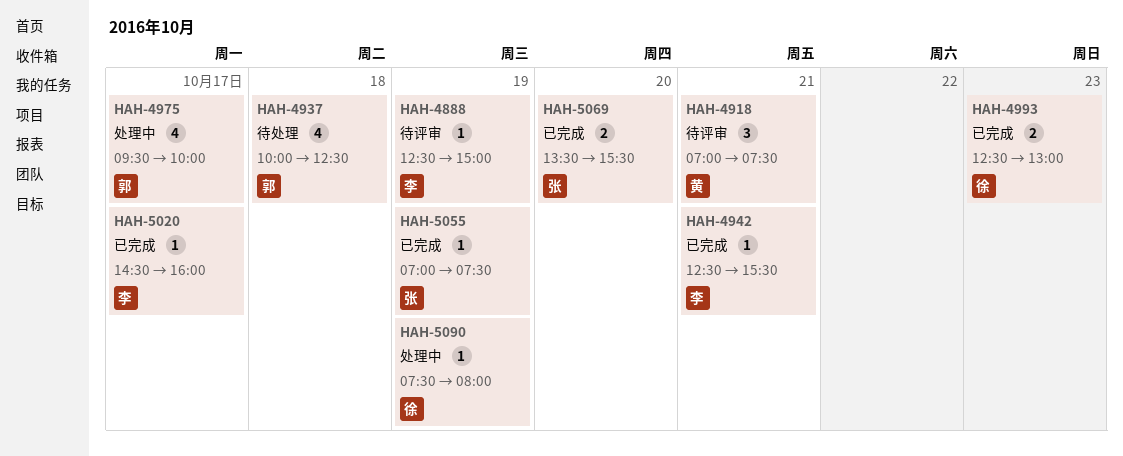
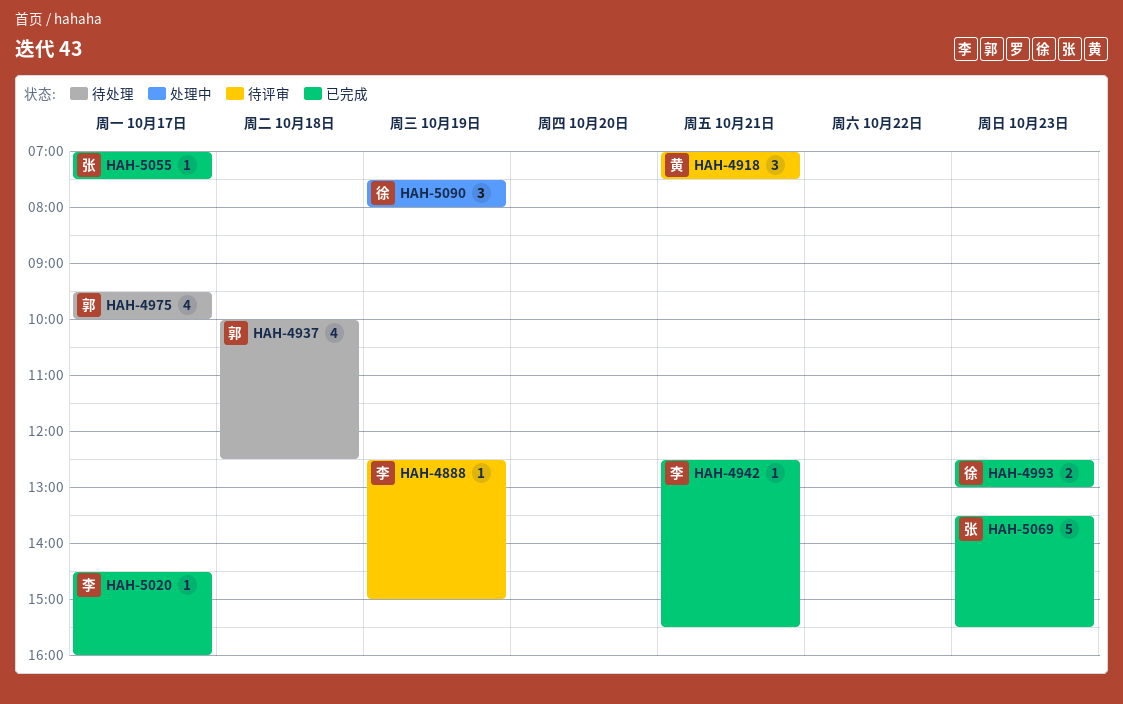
HAH-4975, status: 处理中 -> 待处理
HAH-5055, day: Oct 19 -> Oct 17
HAH-5069, estimate: 2 -> 5
HAH-5069, day: Oct 20 -> Oct 23
HAH-5090, estimate: 1 -> 3

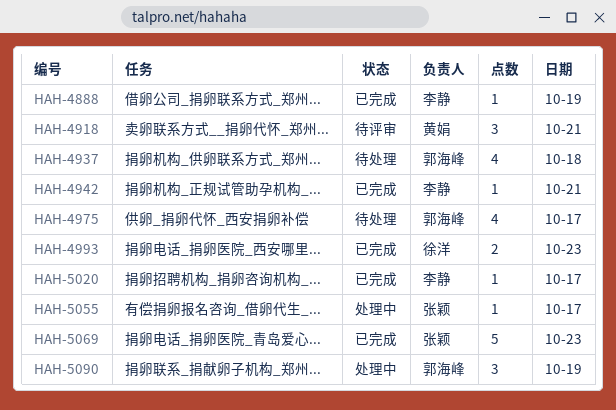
HAH-4888, status: 待评审 -> 已完成
HAH-5055, status: 已完成 -> 处理中
HAH-5090, owner: 徐洋 -> 郭海峰

